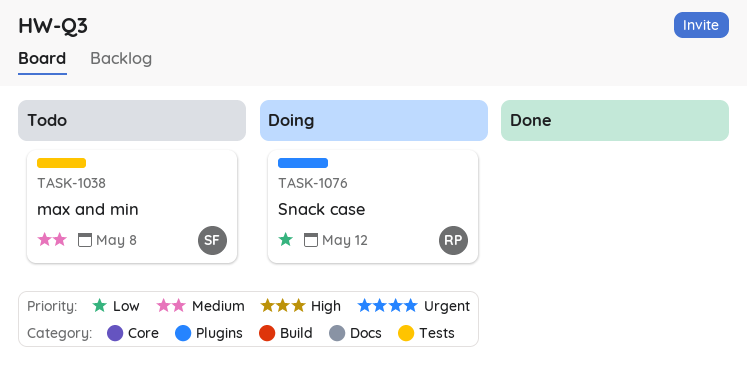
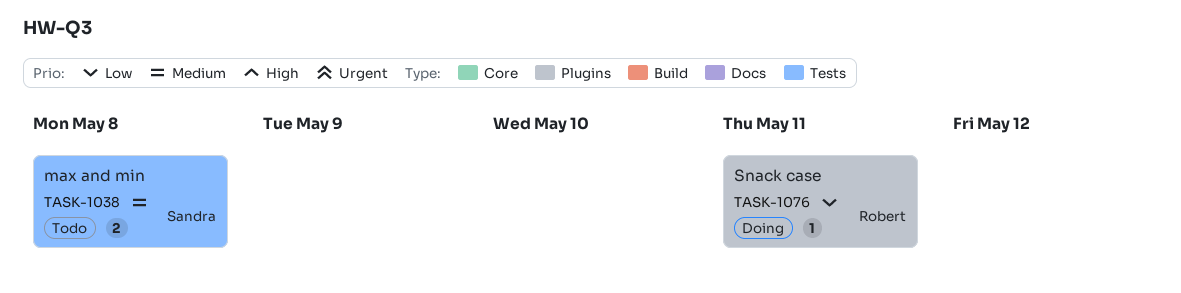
TASK-1076, due: May 12 -> May 11

